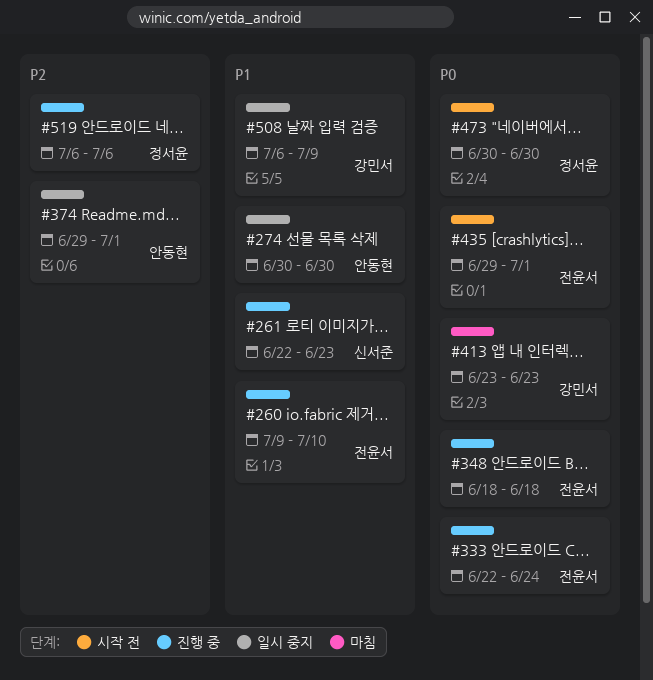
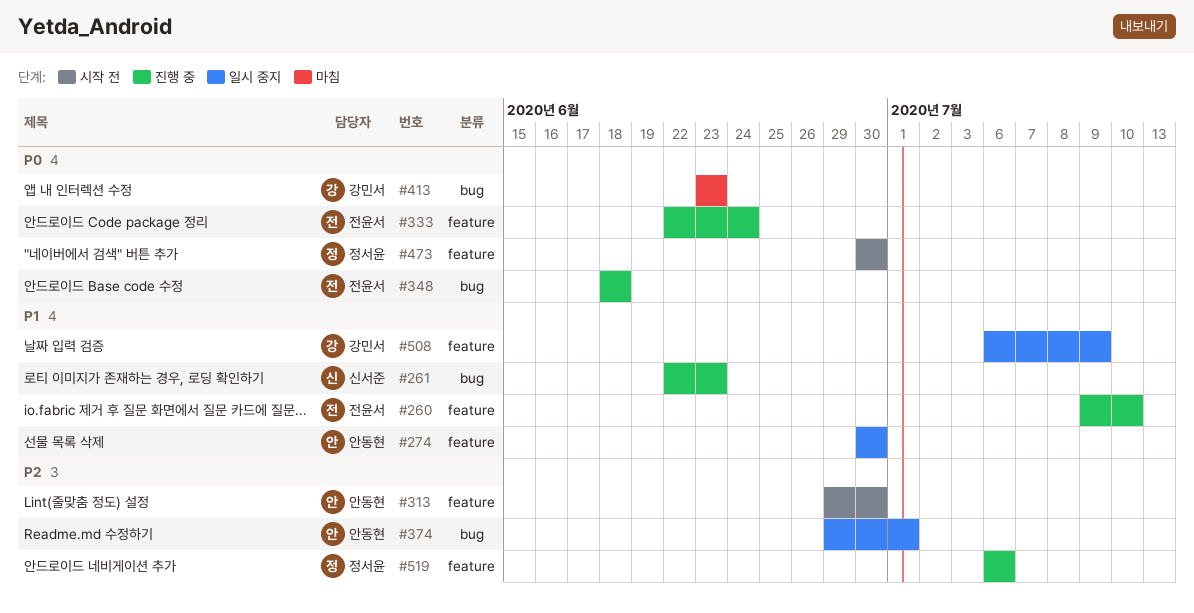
#313: none -> present
#435: present -> none

